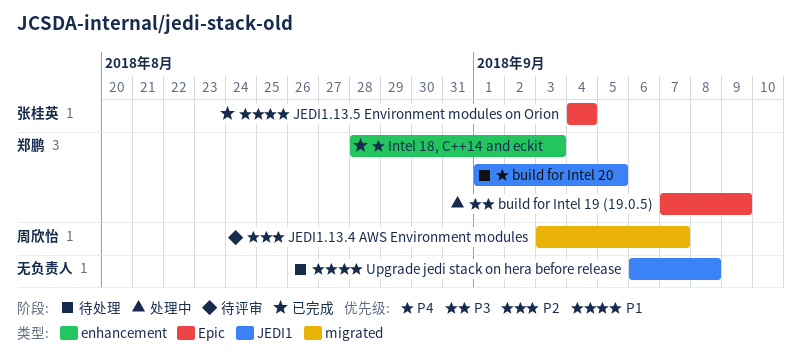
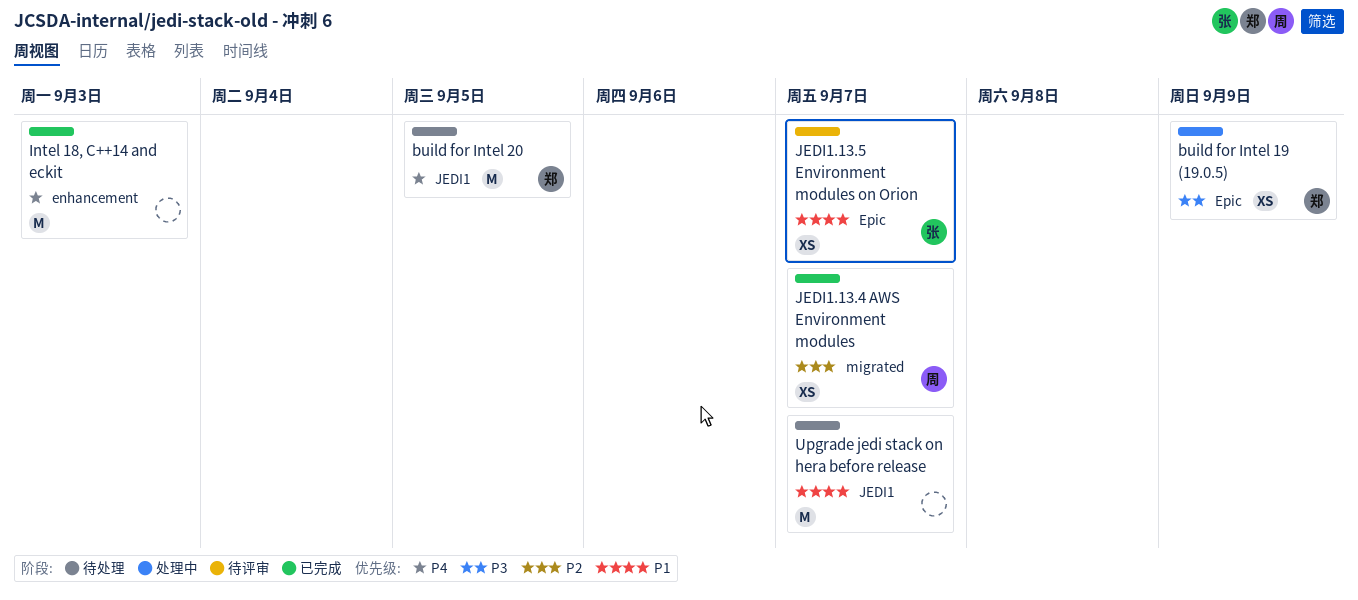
Intel 18, C++14 and eckit, owner: 郑鹏 -> none
JEDI1.13.4 AWS Environment modules, status: 待评审 -> 已完成
JEDI1.13.5 Environment modules on Orion, status: 已完成 -> 待评审
JEDI1.13.5 Environment modules on Orion, due: Sep 4 -> Sep 7
Upgrade jedi stack on hera before release, due: Sep 8 -> Sep 7

